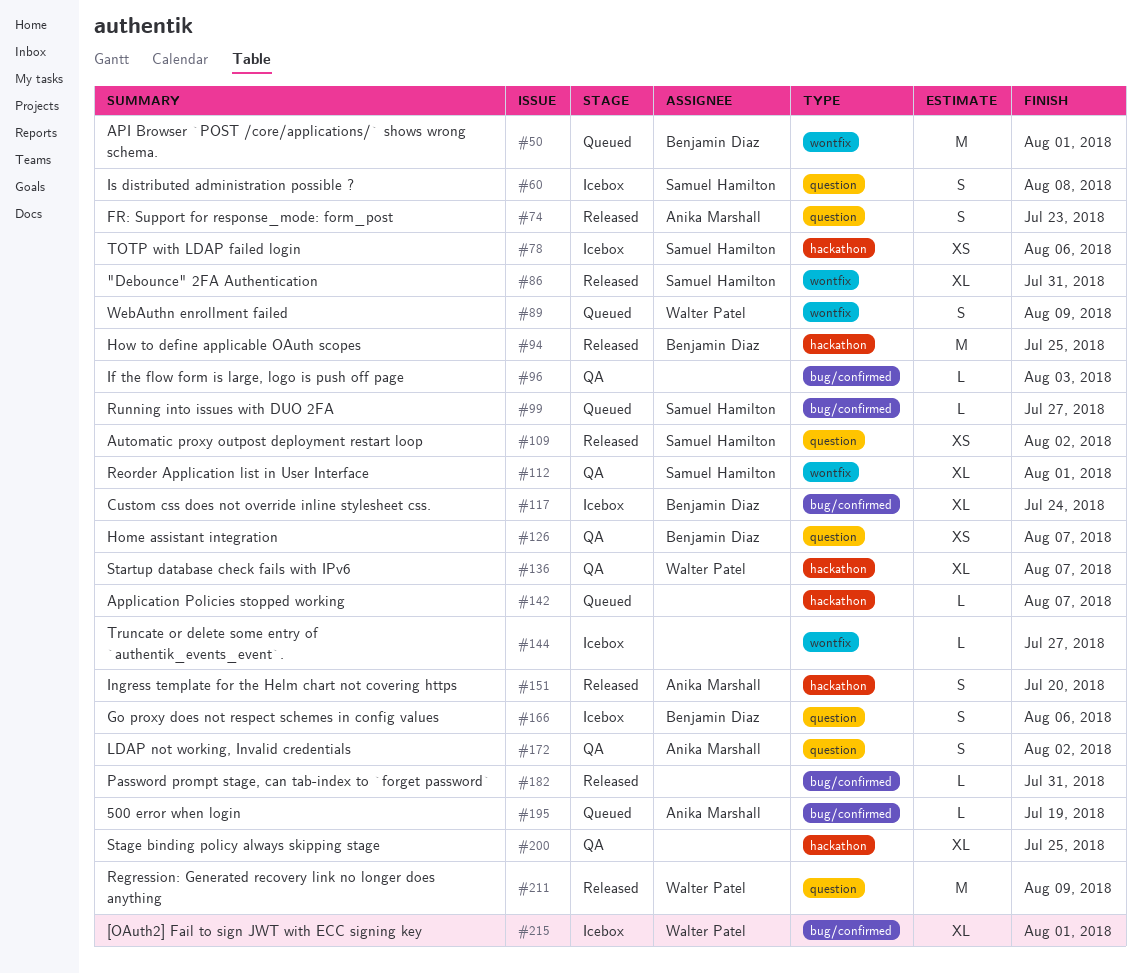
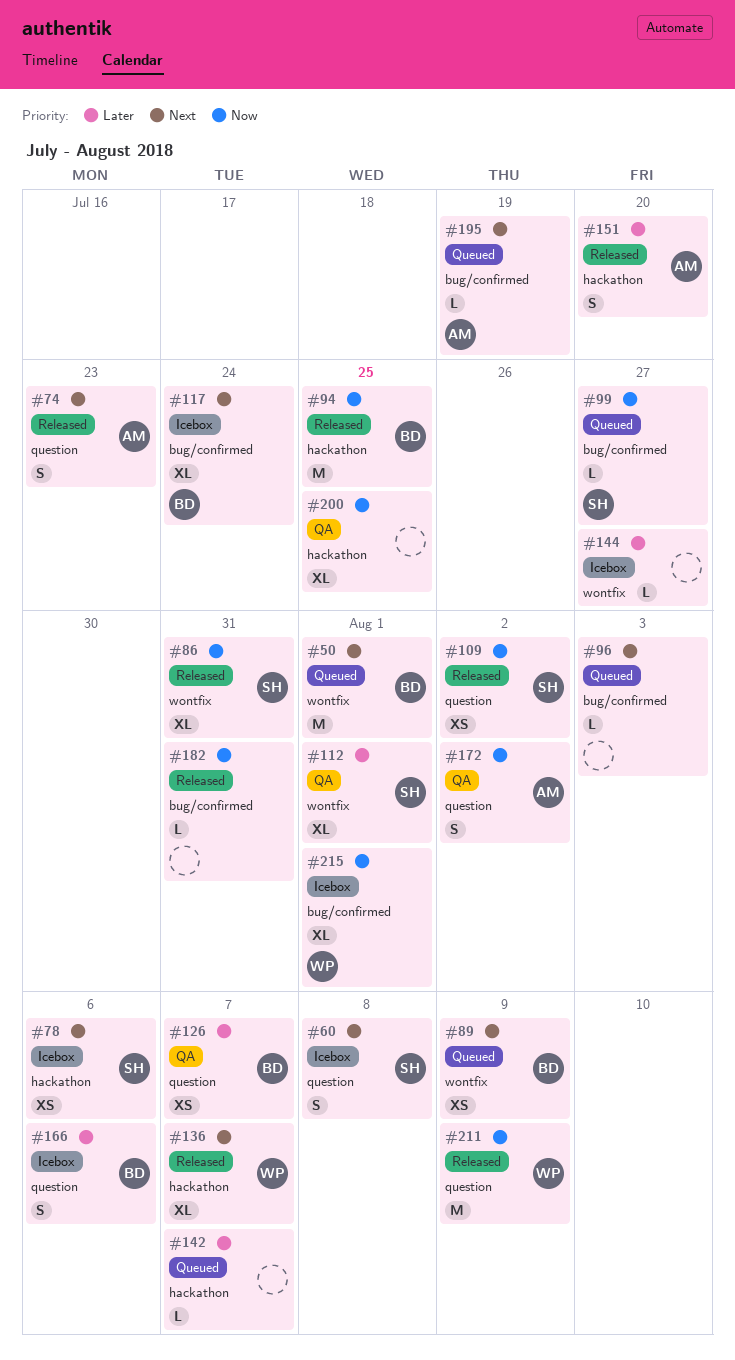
#89, owner: Walter Patel -> Benjamin Diaz
#89, estimate: S -> XS
#96, status: QA -> Queued
#136, status: QA -> Released

